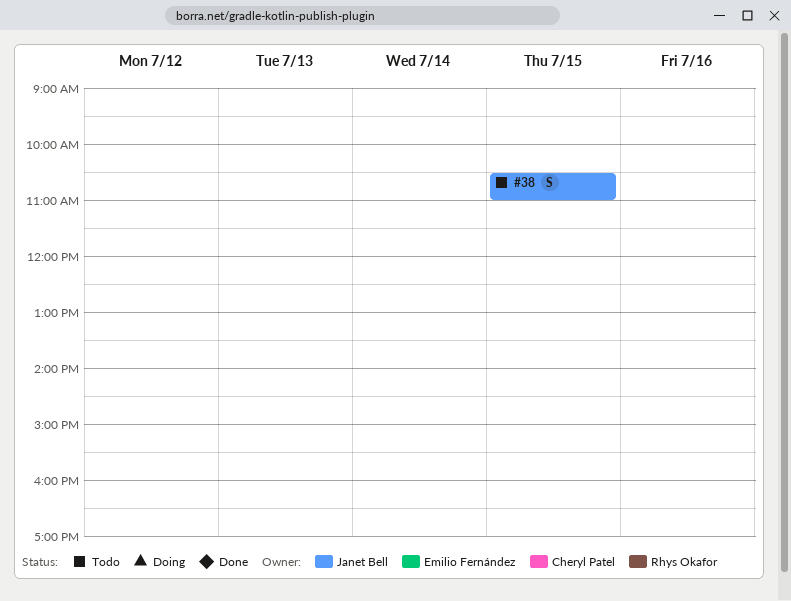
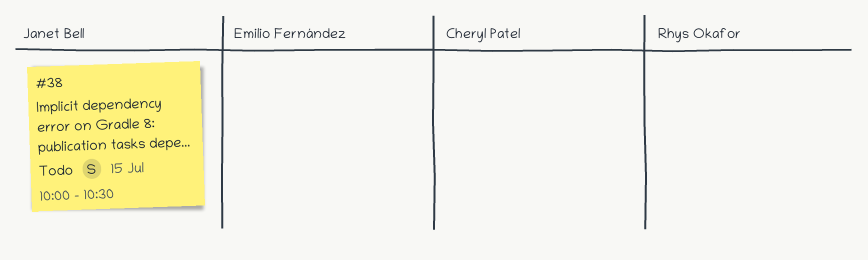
#38, begins: 10:30 -> 10:00
#38, ends: 11:00 -> 10:30

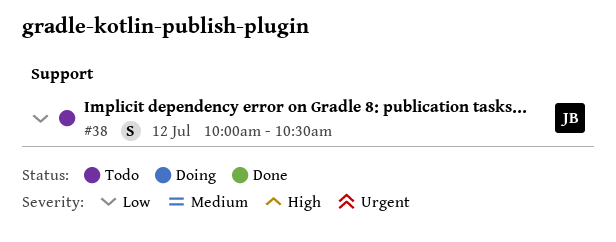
#38, day: Jul 15 -> Jul 12

